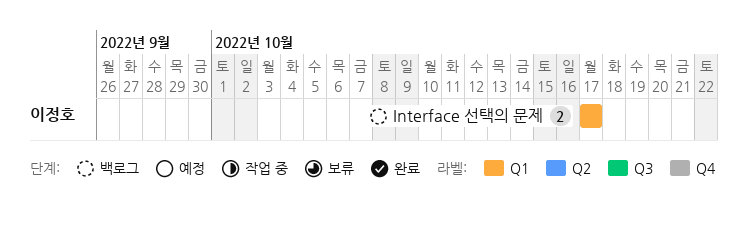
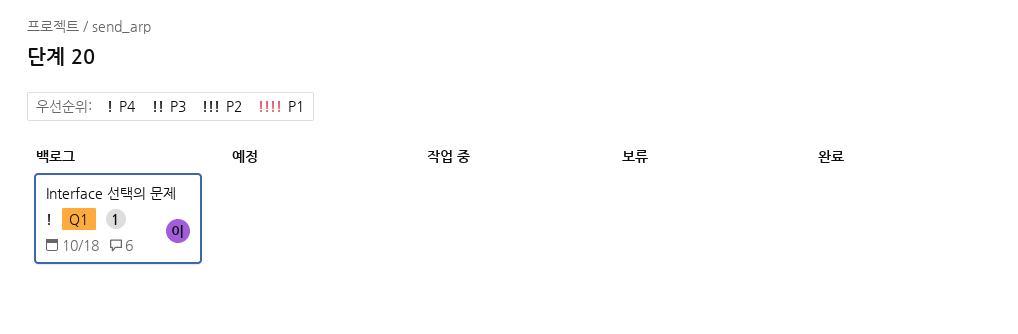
Interface 선택의 문제, estimate: 2 -> 1
Interface 선택의 문제, due: Oct 17 -> Oct 18

